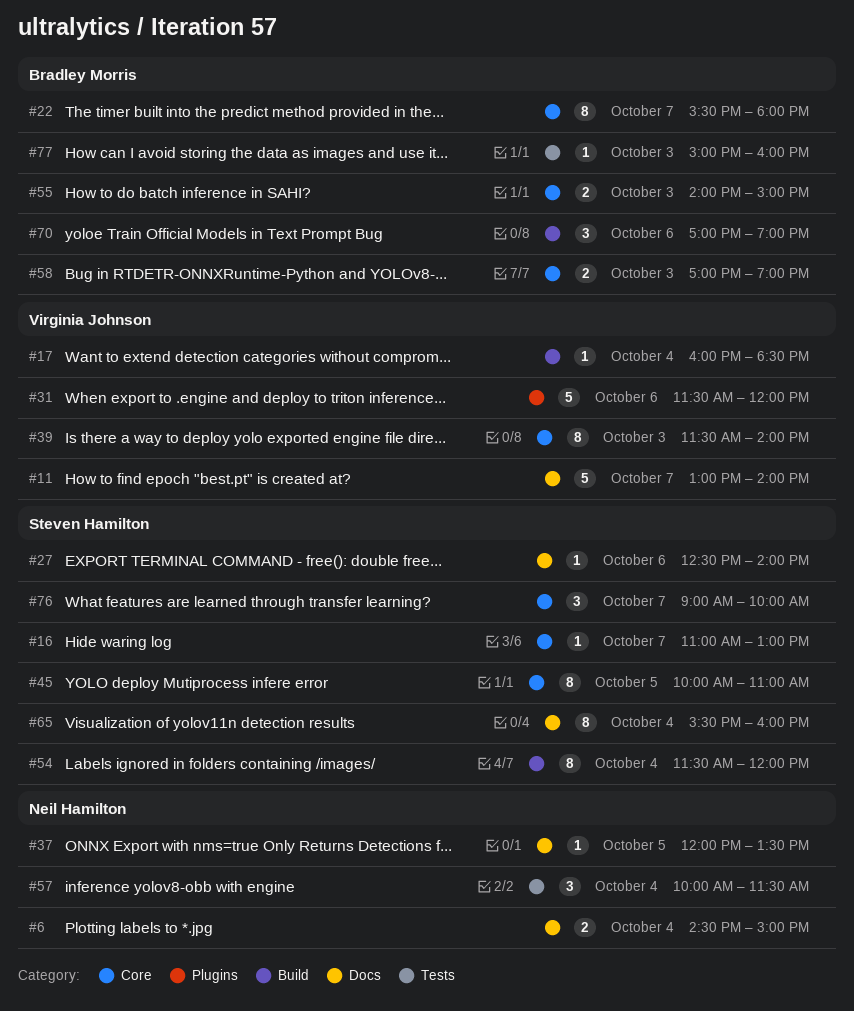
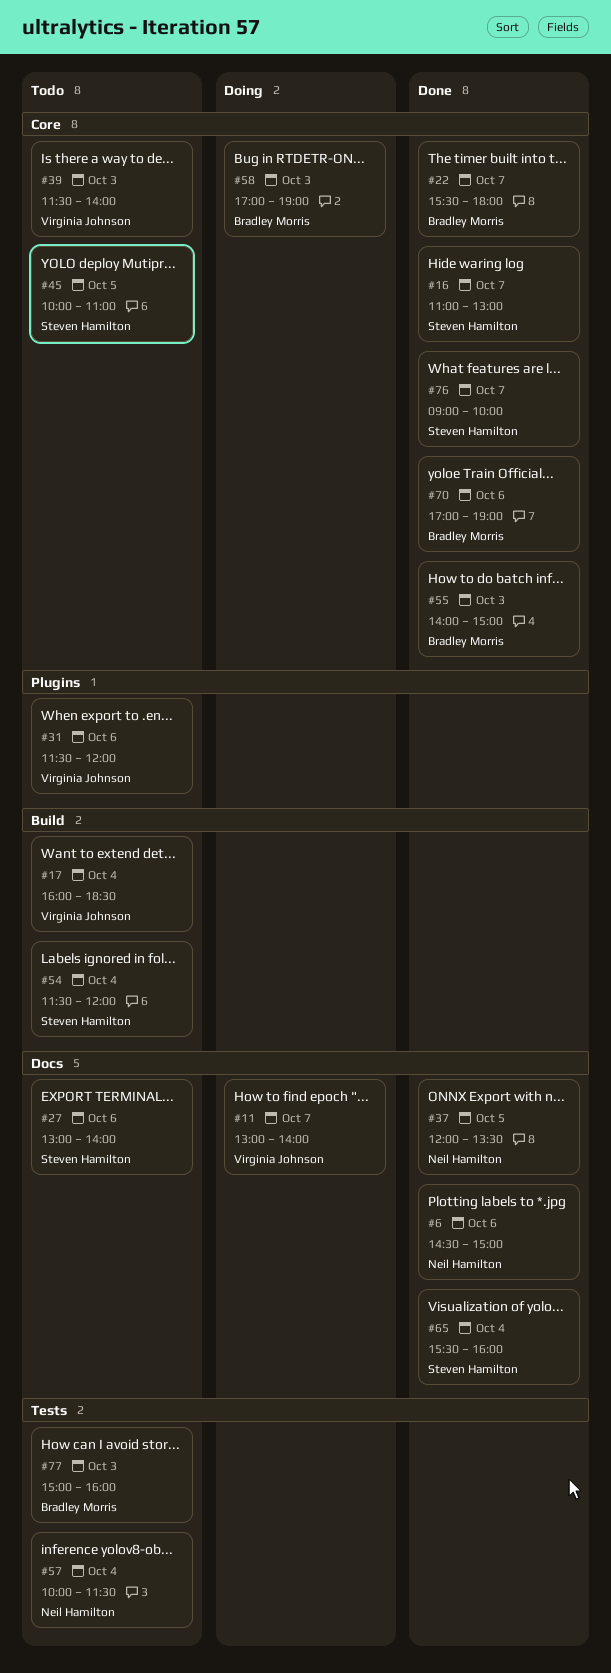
#6, day: Oct 4 -> Oct 6
#27, begins: 12:30 -> 13:00
#70, label: Build -> Core

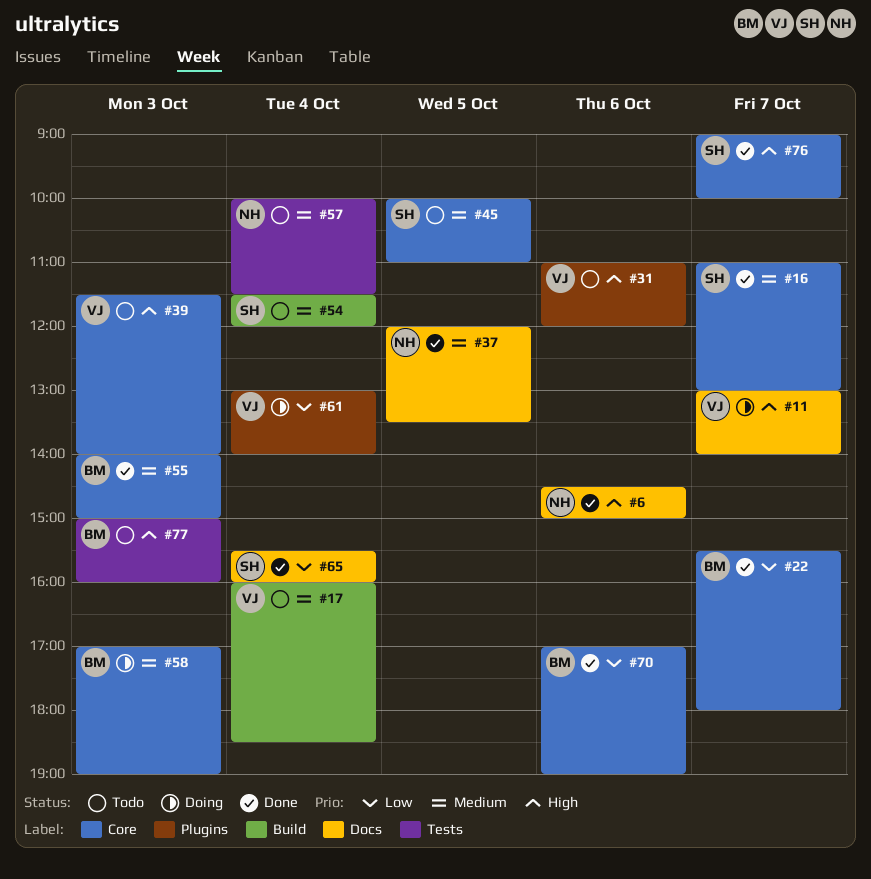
#27: present -> none
#31, begins: 11:30 -> 11:00
#61: none -> present

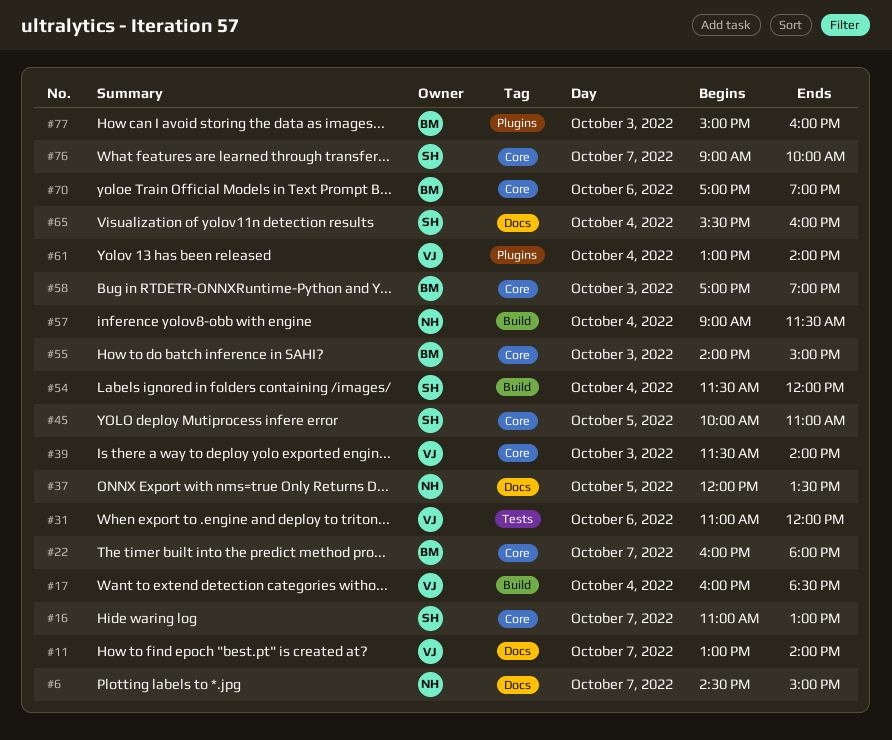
#6, day: Oct 6 -> Oct 7
#22, begins: 15:30 -> 16:00
#31, label: Plugins -> Tests
#57, label: Tests -> Build
#57, begins: 10:00 -> 09:00
#77, label: Tests -> Plugins

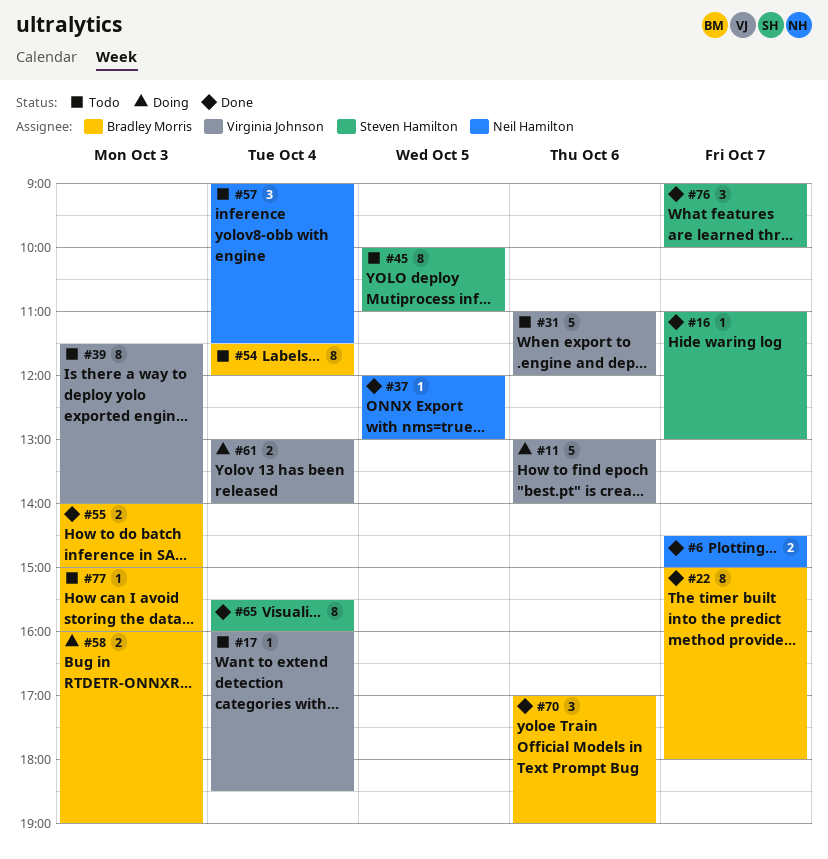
#11, day: Oct 7 -> Oct 6
#22, begins: 16:00 -> 15:00
#37, ends: 13:30 -> 13:00
#54, owner: Steven Hamilton -> Bradley Morris
#58, begins: 17:00 -> 16:00

